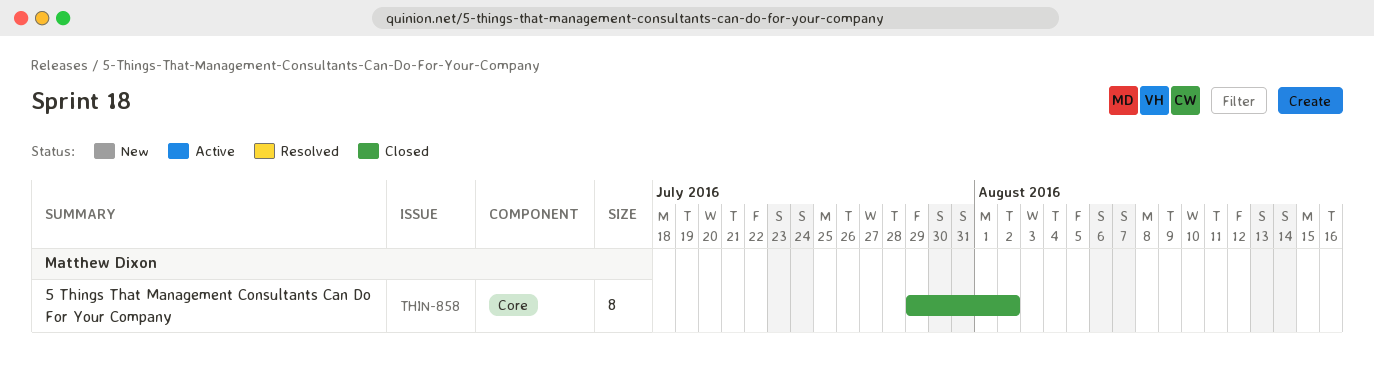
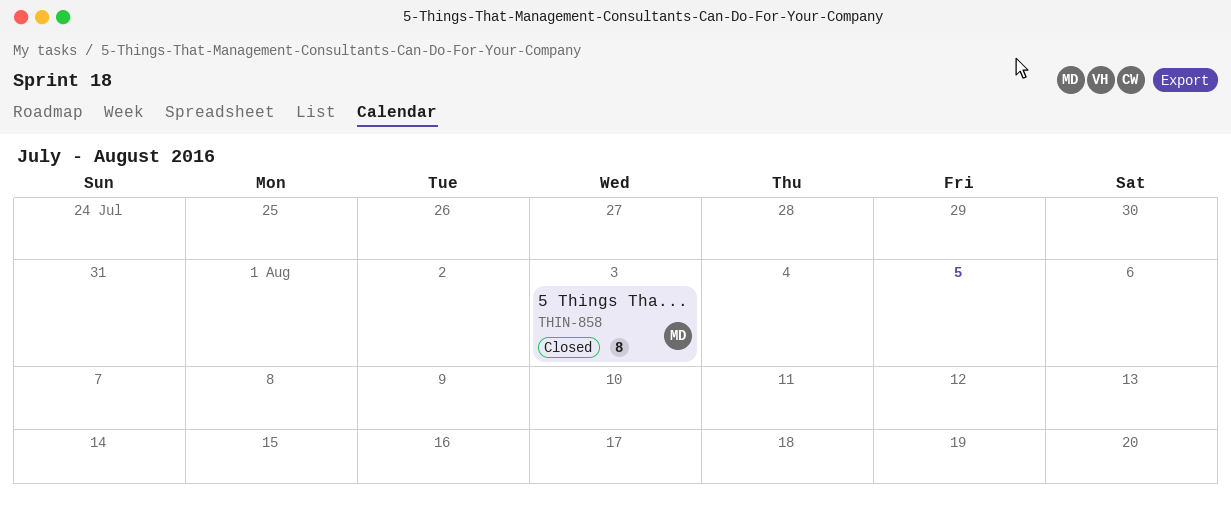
THIN-858, due: Aug 2 -> Aug 3

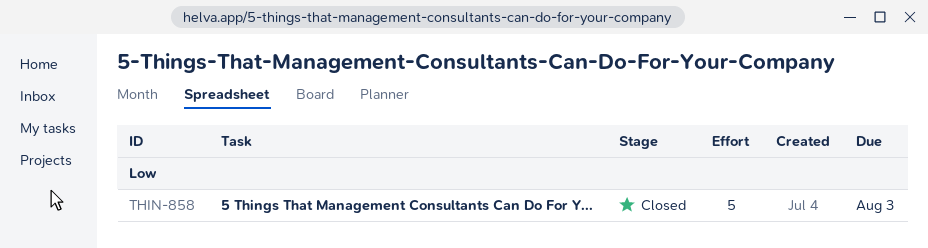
THIN-858, estimate: 8 -> 5

